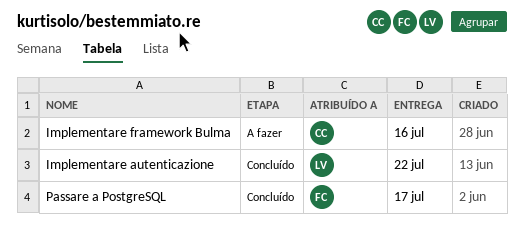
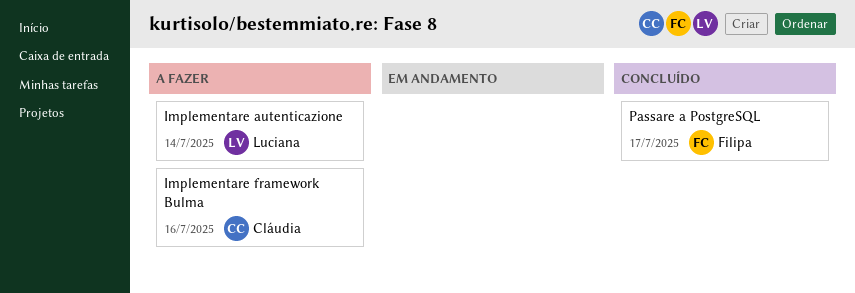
Implementare autenticazione, status: Concluído -> A fazer
Implementare autenticazione, due: Jul 22 -> Jul 14

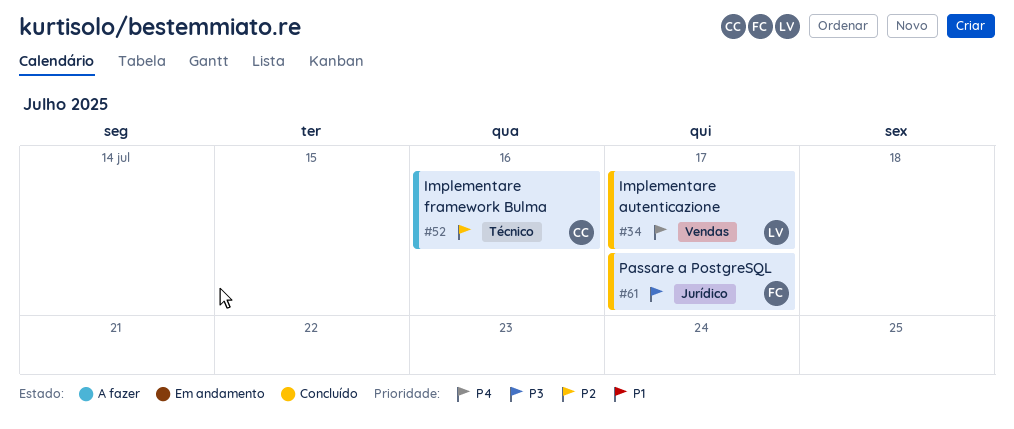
Implementare autenticazione, status: A fazer -> Concluído
Implementare autenticazione, due: Jul 14 -> Jul 17

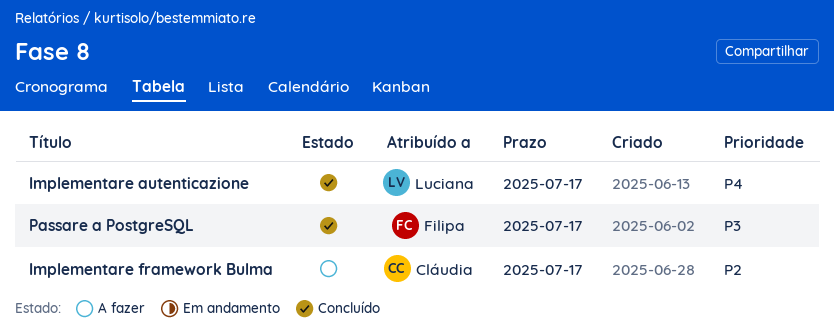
Implementare framework Bulma, due: Jul 16 -> Jul 17

